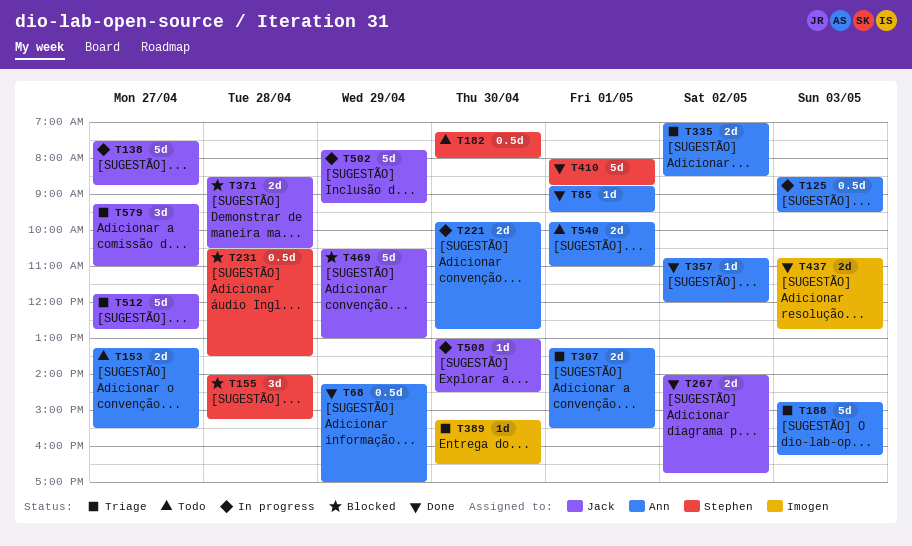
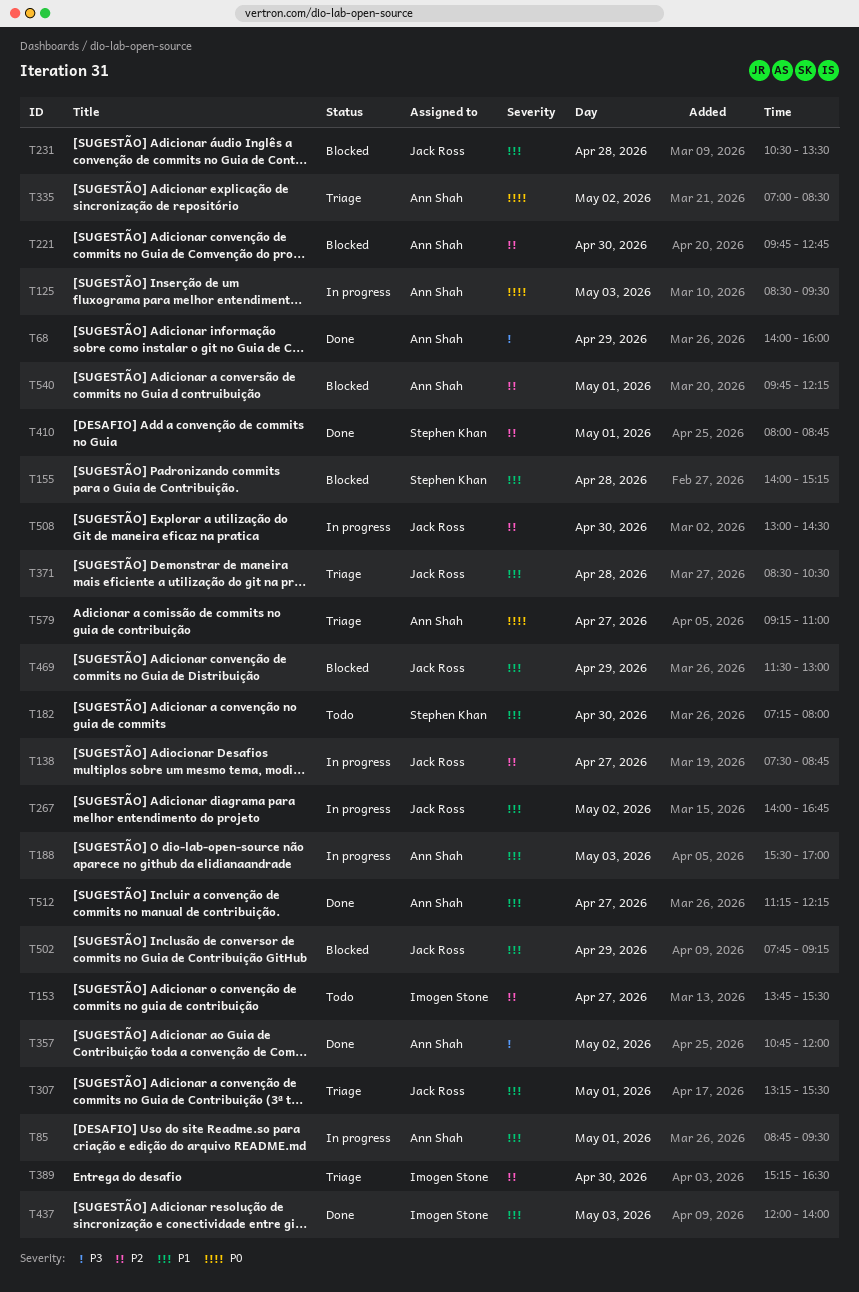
T68, begins: 14:15 -> 14:00
T68, ends: 17:00 -> 16:00
T85, status: Done -> In progress
T153, owner: Ann Shah -> Imogen Stone
T153, begins: 13:15 -> 13:45
T188, status: Triage -> In progress
T188, begins: 14:45 -> 15:30
T188, ends: 16:15 -> 17:00
T221, status: In progress -> Blocked
T231, owner: Stephen Khan -> Jack Ross
T267, status: Done -> In progress
T307, owner: Ann Shah -> Jack Ross
T371, status: Blocked -> Triage
T437, begins: 10:45 -> 12:00
T437, ends: 12:45 -> 14:00
T469, begins: 10:30 -> 11:30
T502, status: In progress -> Blocked
T512, status: Triage -> Done
T512, owner: Jack Ross -> Ann Shah
T512, begins: 11:45 -> 11:15
T512, ends: 12:45 -> 12:15
T540, status: Todo -> Blocked
T540, ends: 11:00 -> 12:15
T579, owner: Jack Ross -> Ann Shah

